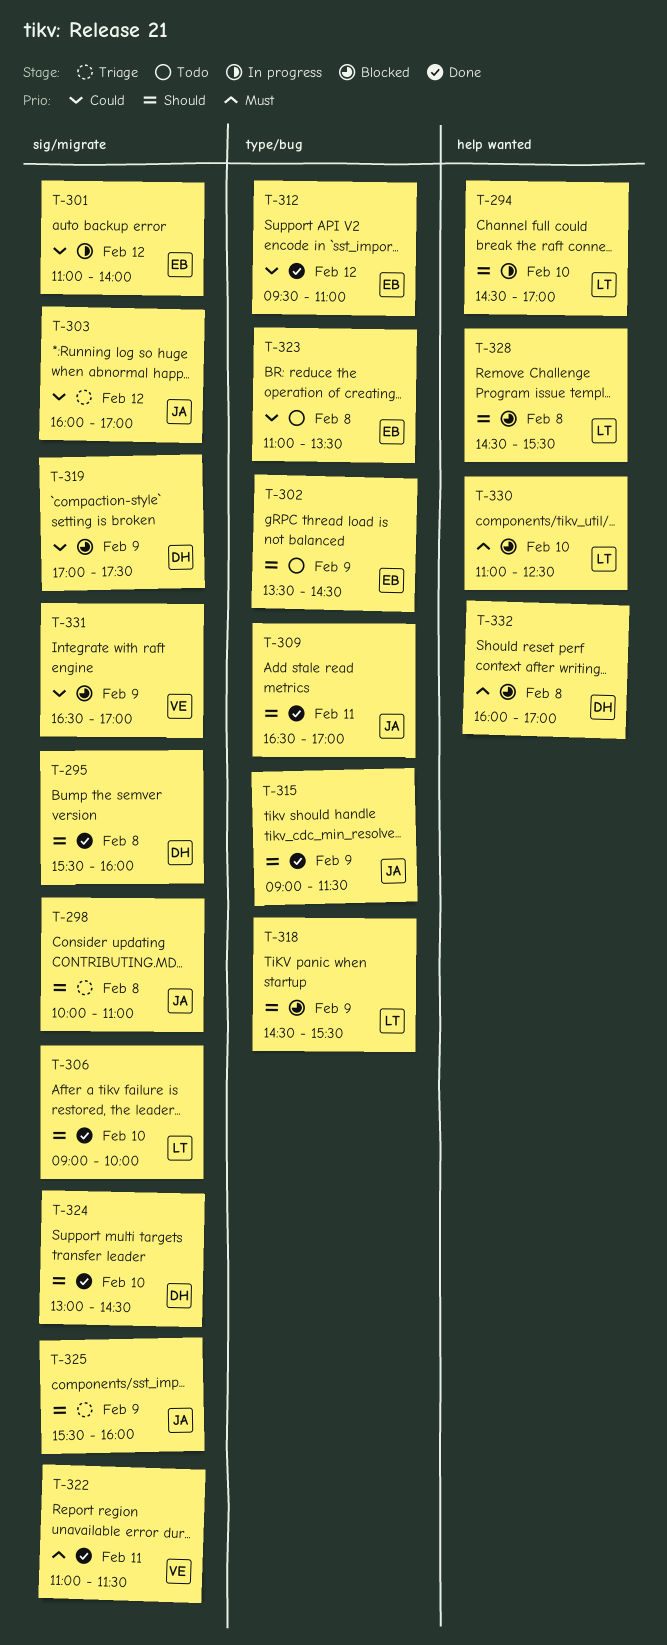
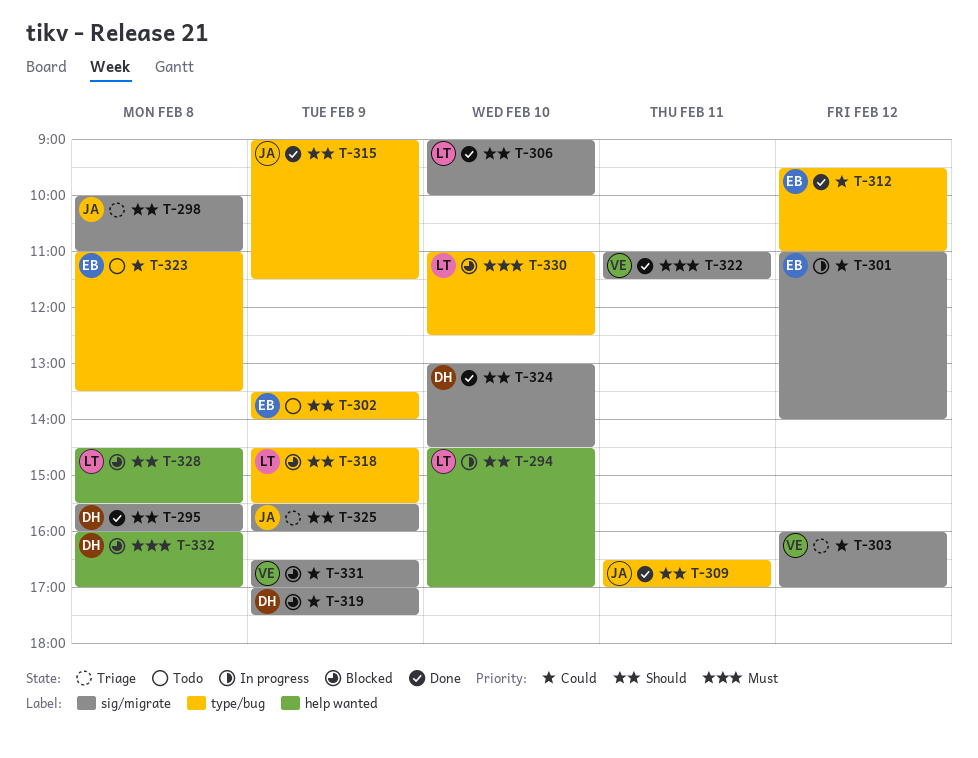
T-302, ends: 14:30 -> 14:00
T-303, owner: JA -> VE
T-330, label: help wanted -> type/bug

